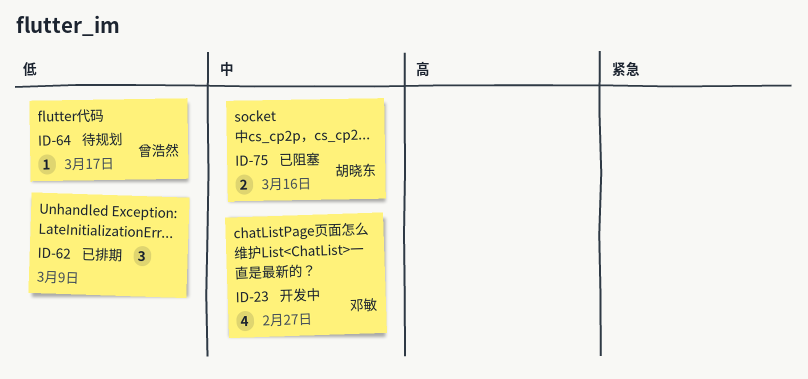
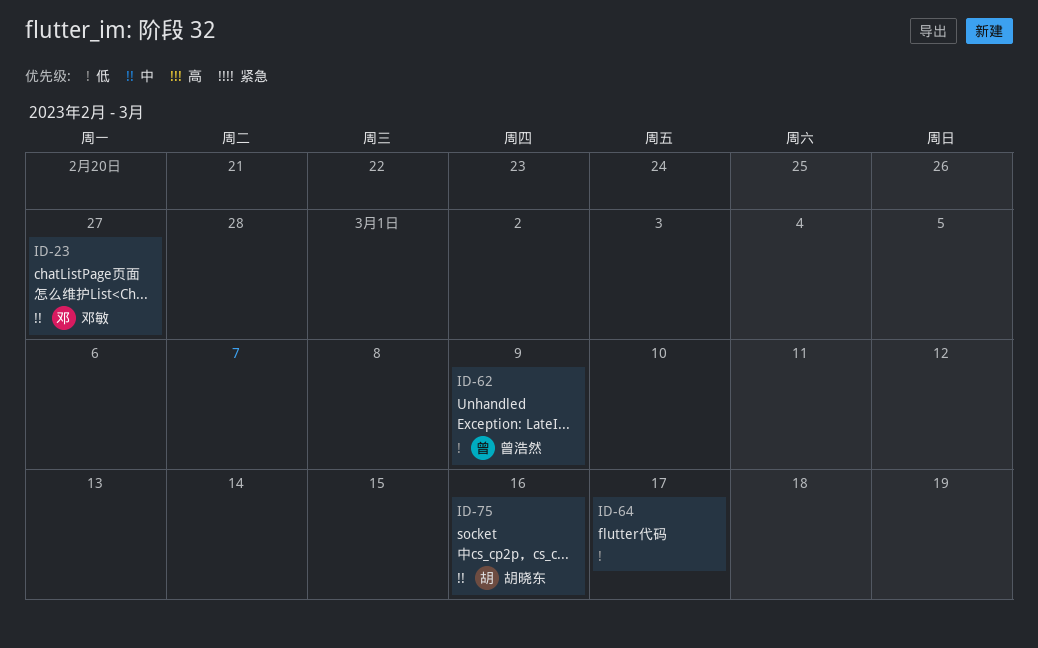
ID-62, owner: none -> 曾浩然
ID-64, owner: 曾浩然 -> none

